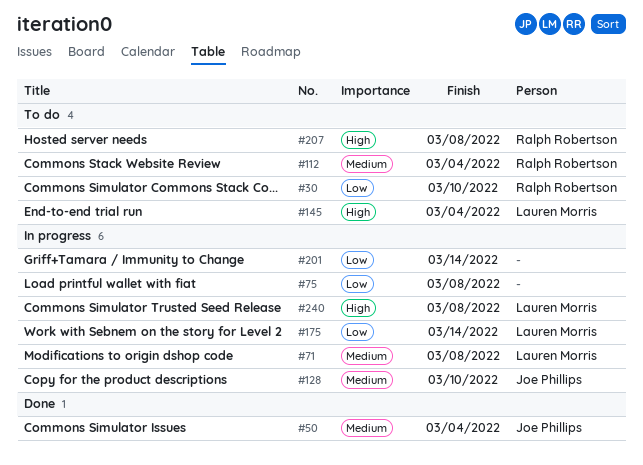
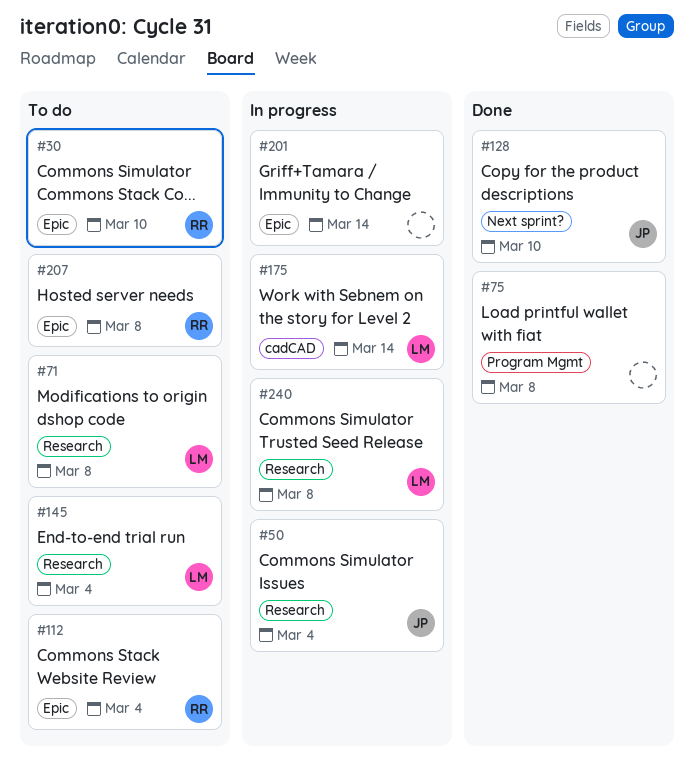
#50, status: Done -> In progress
#71, status: In progress -> To do
#75, status: In progress -> Done
#128, status: In progress -> Done

